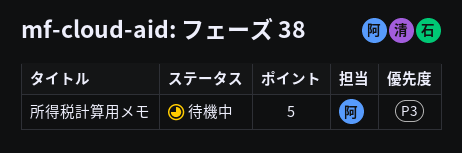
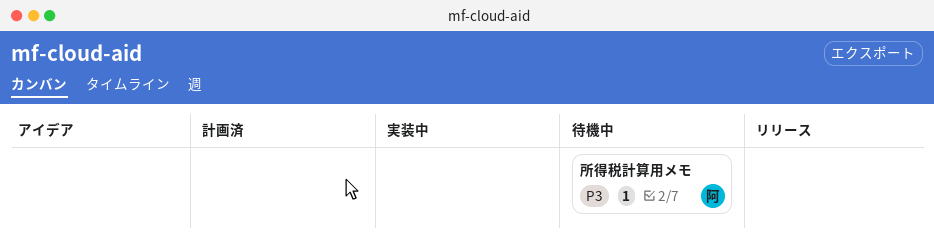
所得税計算用メモ, estimate: 5 -> 1

